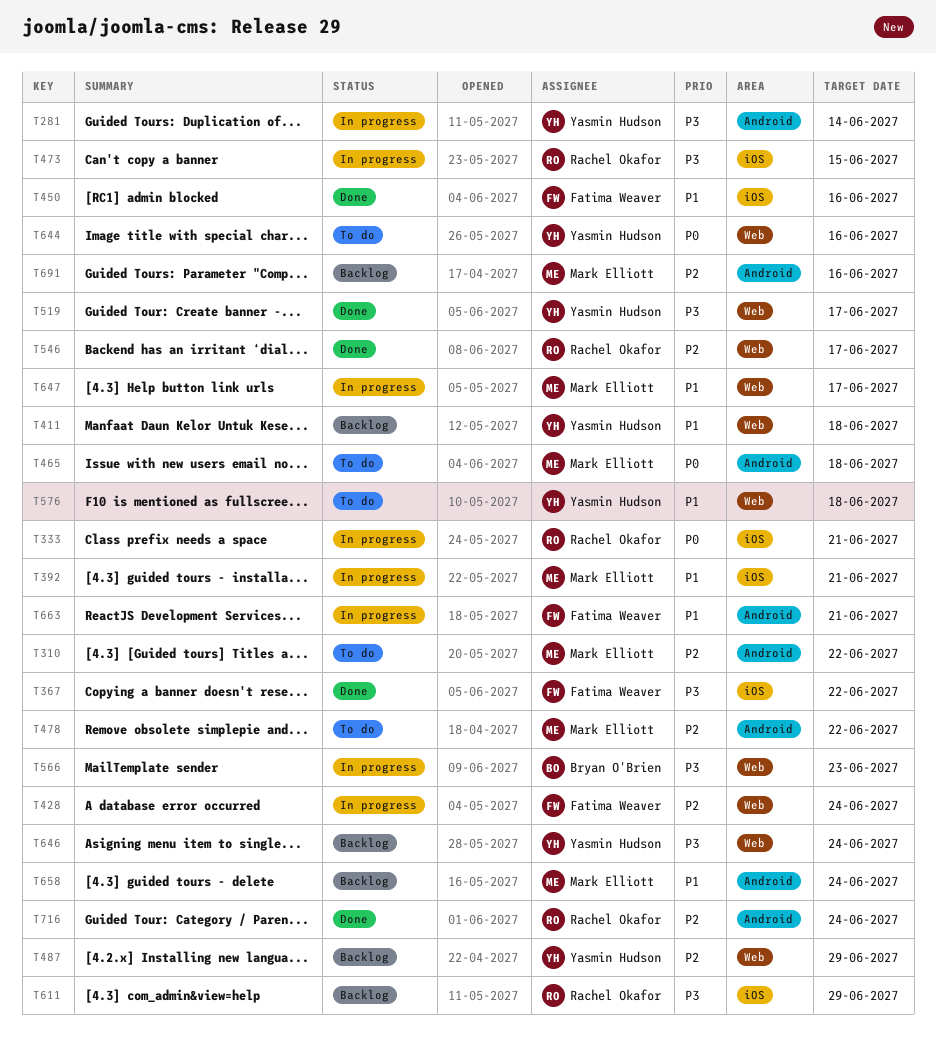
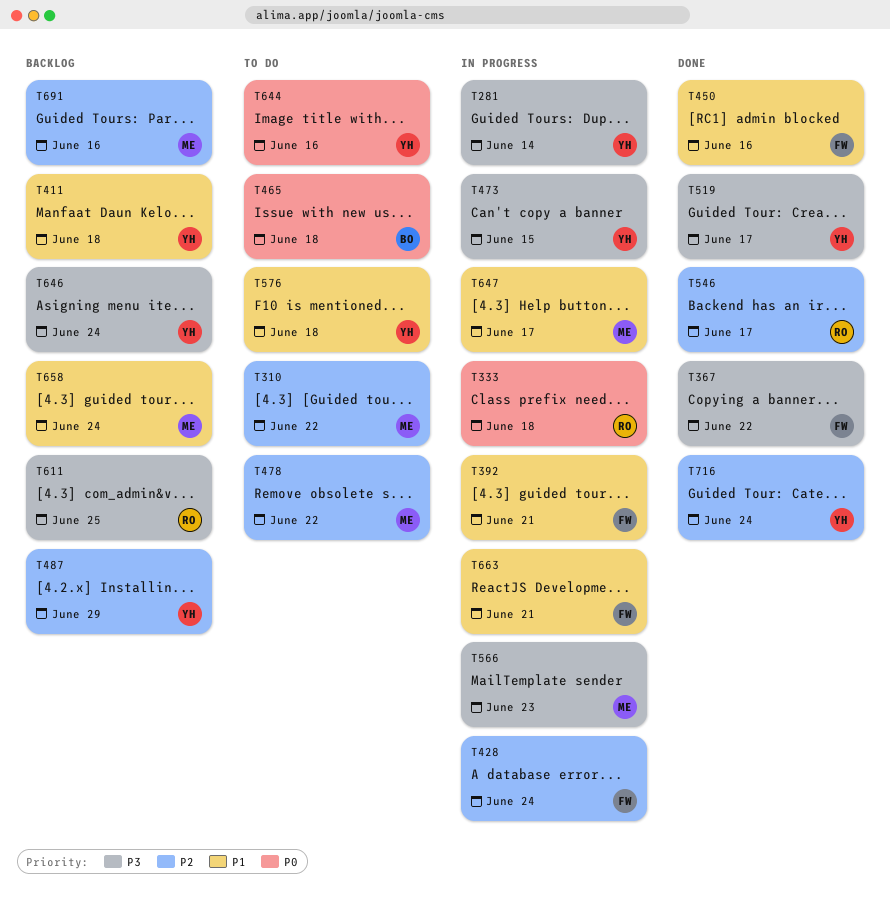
T333, due: Jun 21 -> Jun 18
T392, owner: Mark Elliott -> Fatima Weaver
T465, owner: Mark Elliott -> Bryan O'Brien
T473, owner: Rachel Okafor -> Yasmin Hudson
T566, owner: Bryan O'Brien -> Mark Elliott
T611, due: Jun 29 -> Jun 25
T716, owner: Rachel Okafor -> Yasmin Hudson

